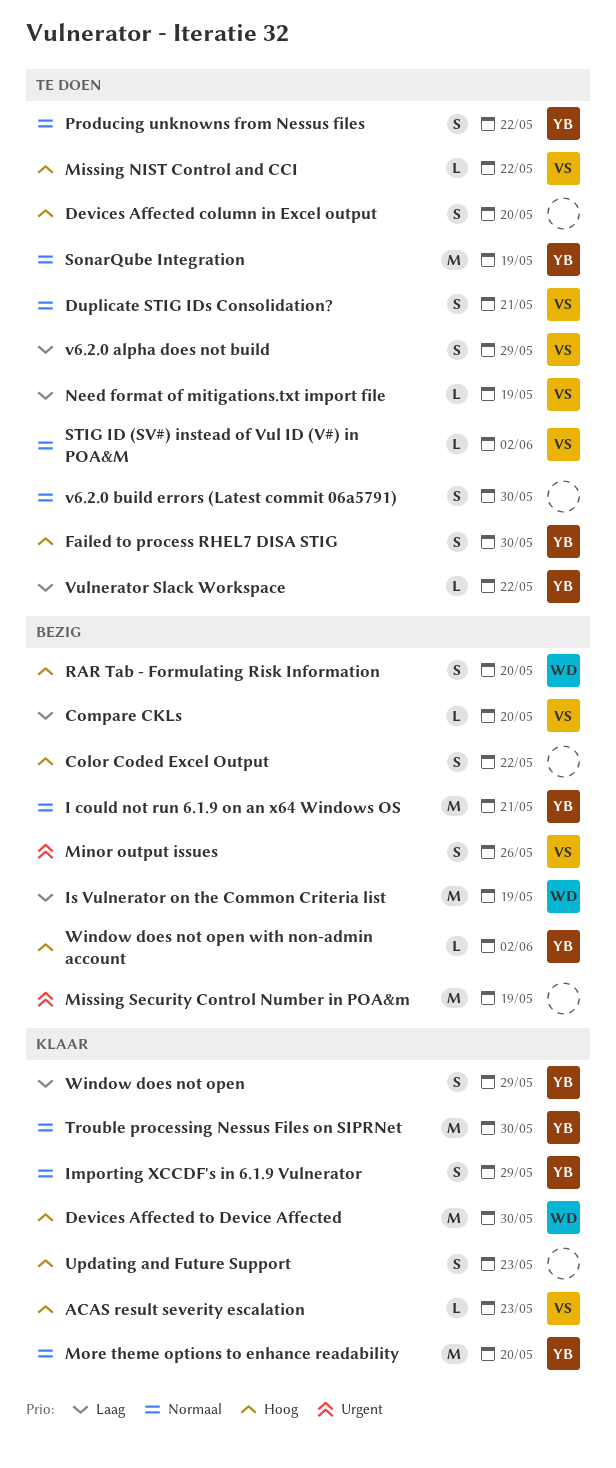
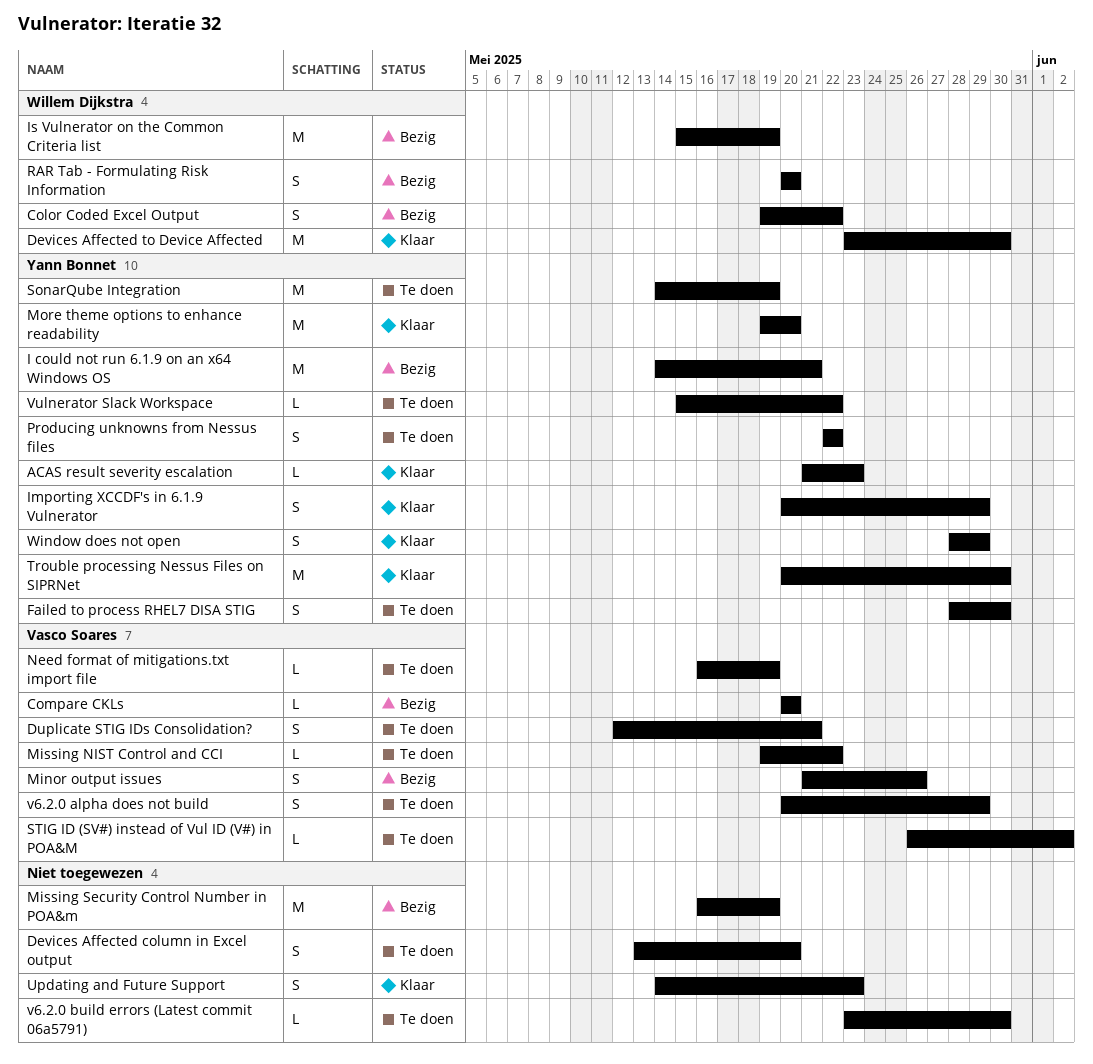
ACAS result severity escalation, owner: Vasco Soares -> Yann Bonnet
Color Coded Excel Output, owner: none -> Willem Dijkstra
v6.2.0 build errors (Latest commit 06a5791), estimate: S -> L
Window does not open with non-admin account: present -> none

